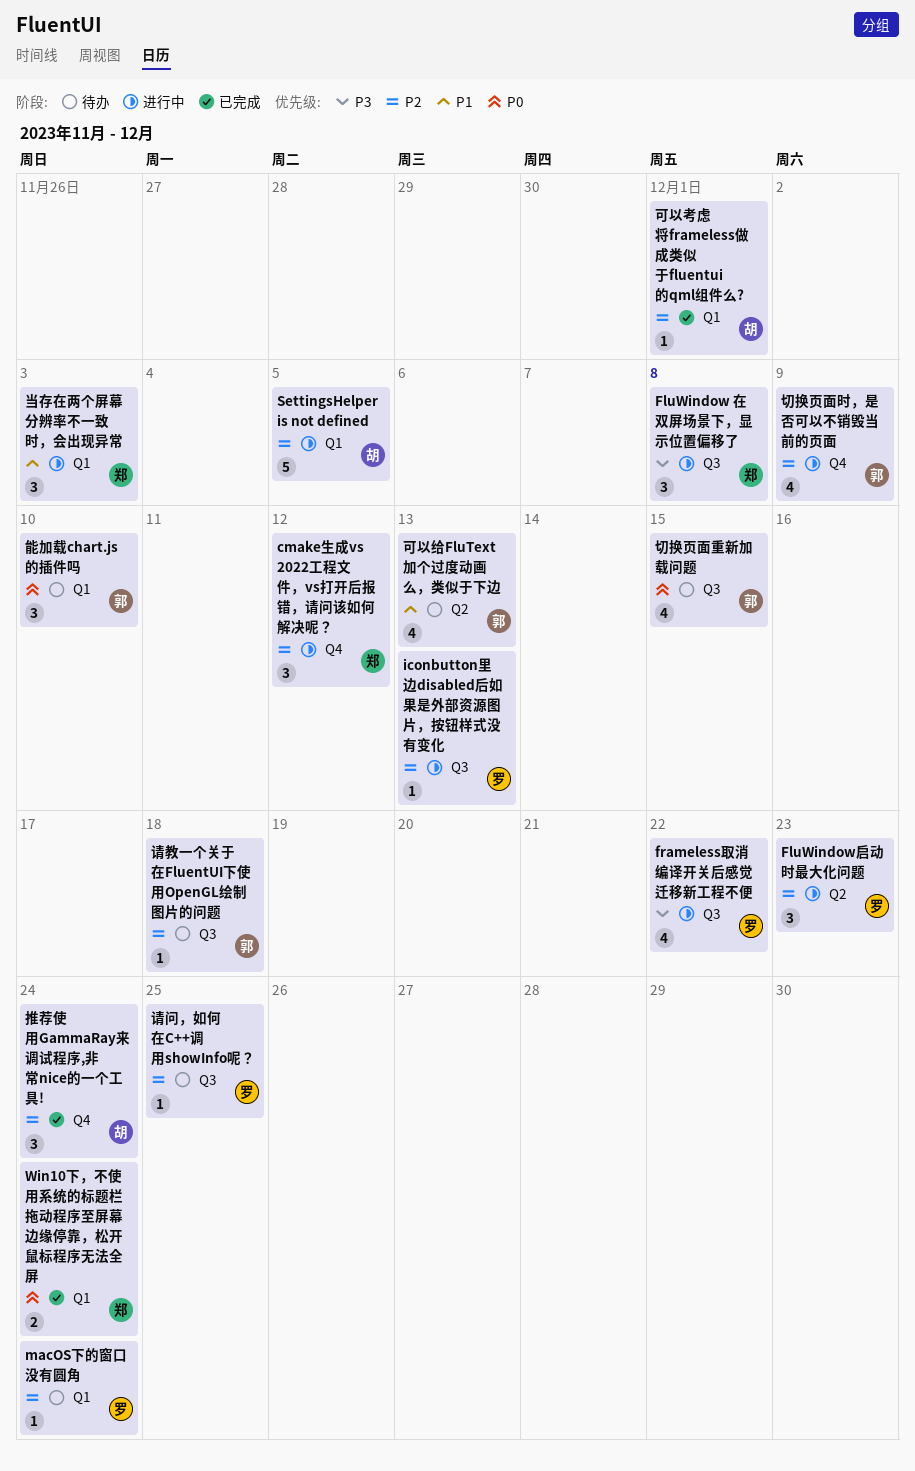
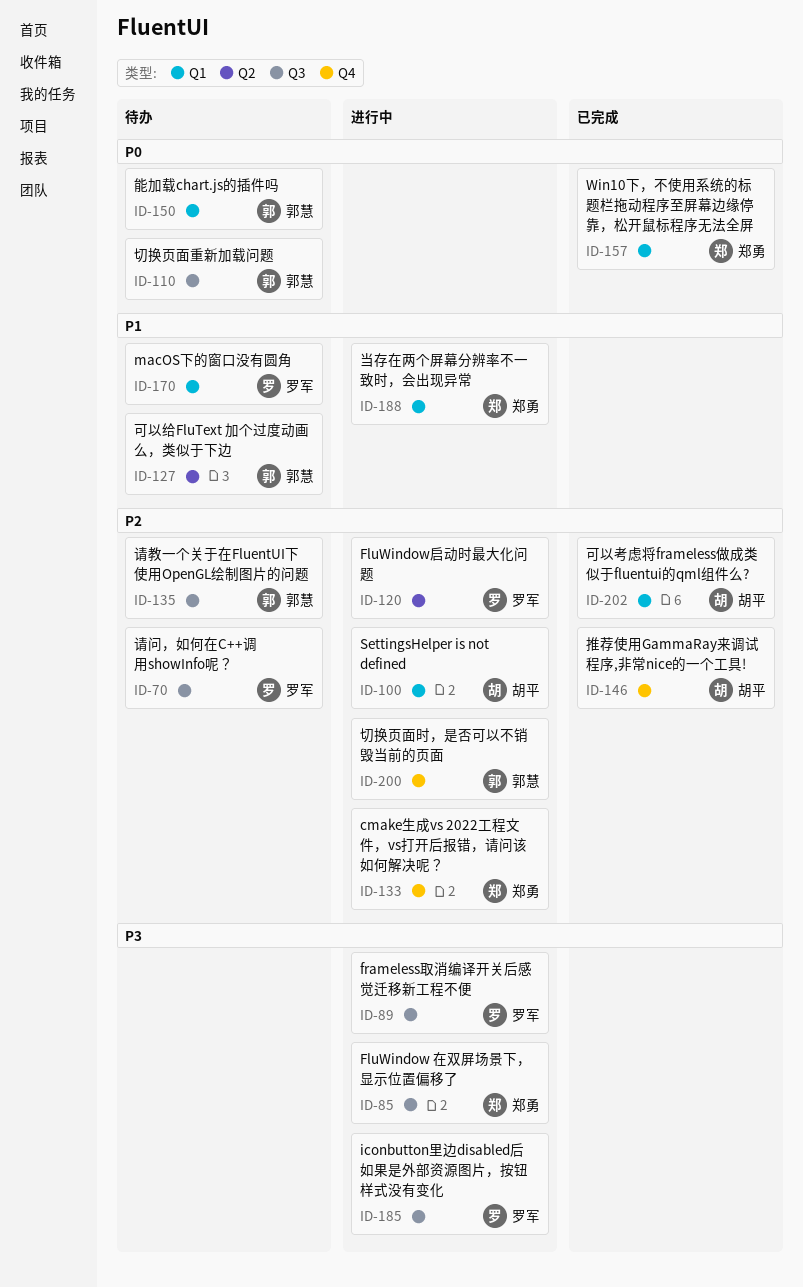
iconbutton里边disabled后如果是外部资源图片，按钮样式没有变化, priority: P2 -> P3
macOS下的窗口没有圆角, priority: P2 -> P1

